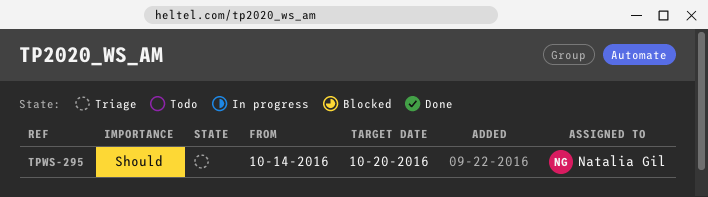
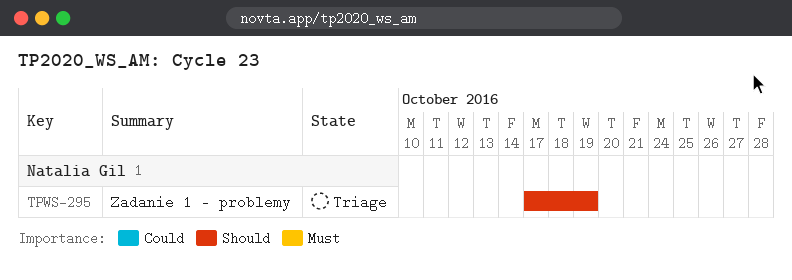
TPWS-295, start: Oct 14 -> Oct 17
TPWS-295, due: Oct 20 -> Oct 19

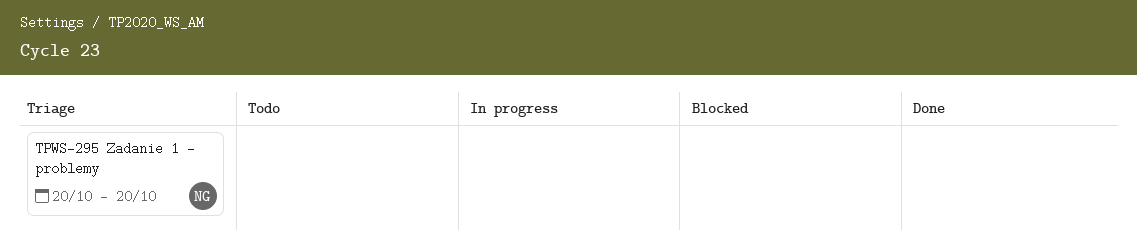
TPWS-295, start: Oct 17 -> Oct 20
TPWS-295, due: Oct 19 -> Oct 20

